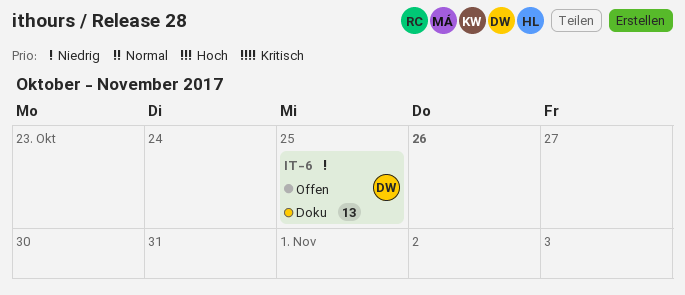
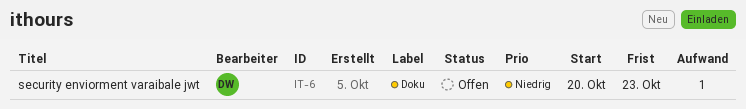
IT-6, estimate: 13 -> 1
IT-6, due: Oct 25 -> Oct 23

